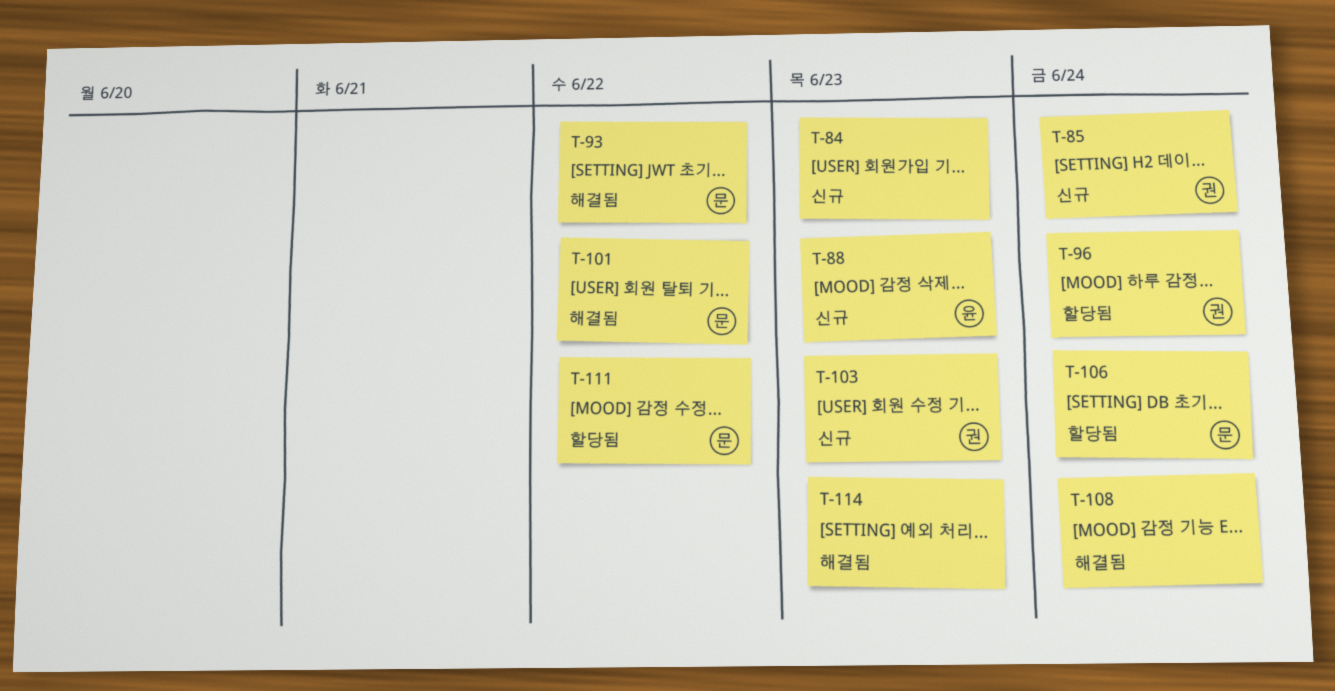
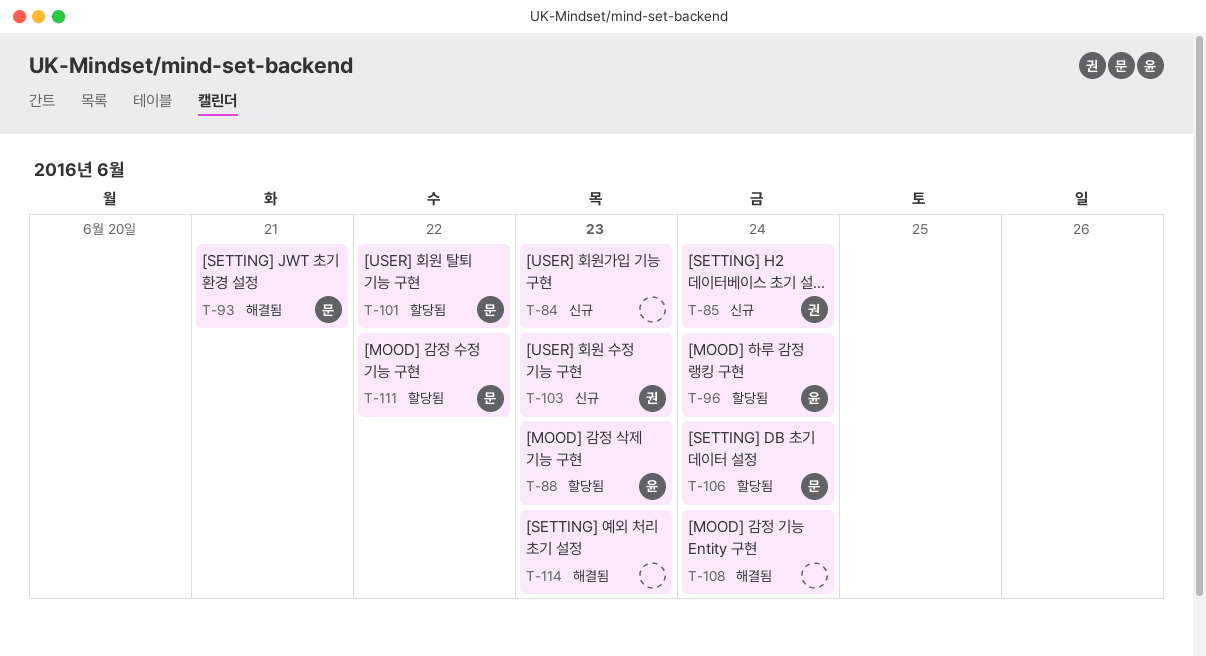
T-88, status: 신규 -> 할당됨
T-93, due: Jun 22 -> Jun 21
T-96, owner: 권 -> 윤
T-101, status: 해결됨 -> 할당됨

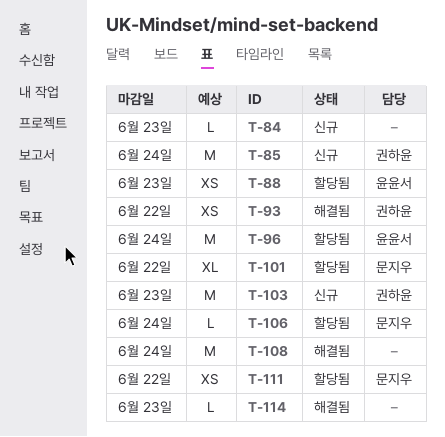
T-93, owner: 문지우 -> 권하윤
T-93, due: Jun 21 -> Jun 22

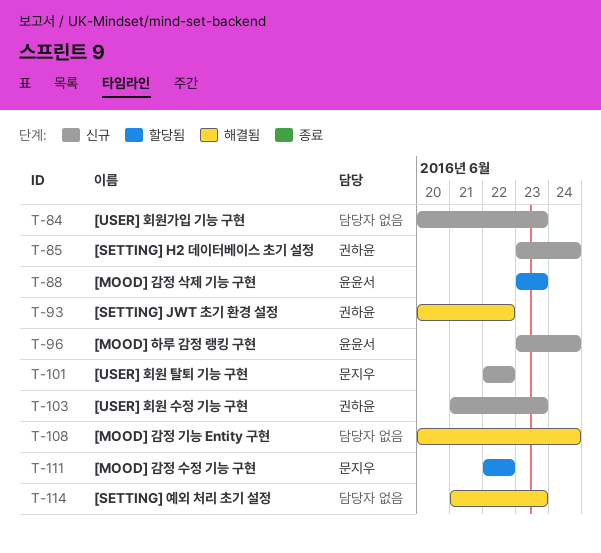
T-96, status: 할당됨 -> 신규
T-101, status: 할당됨 -> 신규
T-106: present -> none

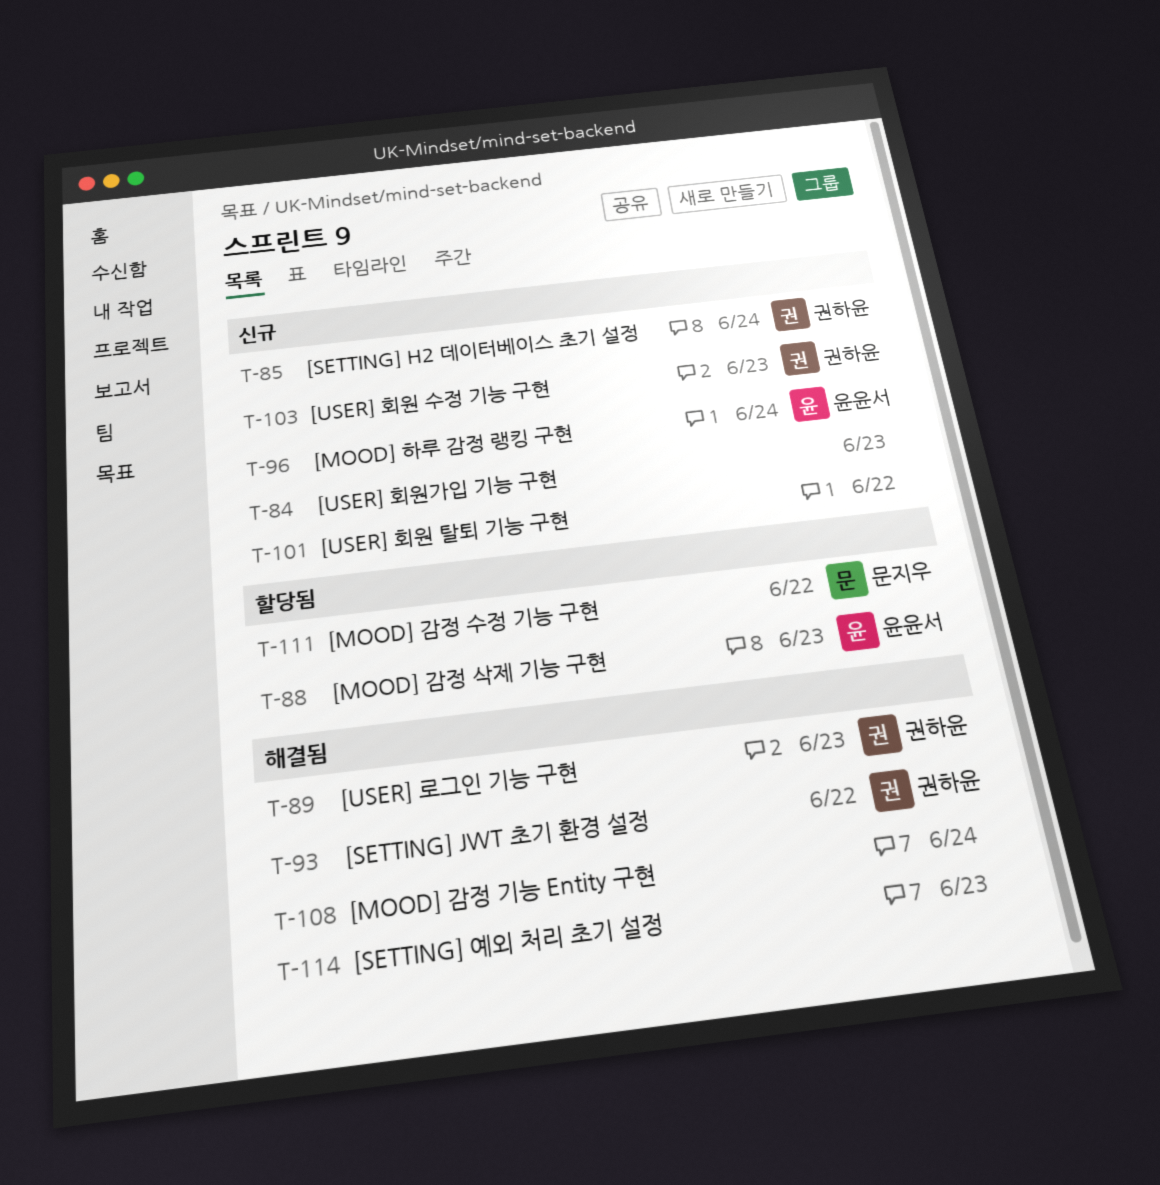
T-89: none -> present
T-101, owner: 문지우 -> none

